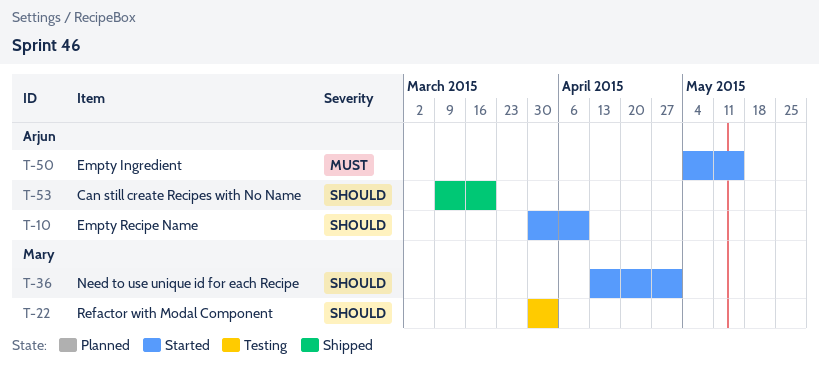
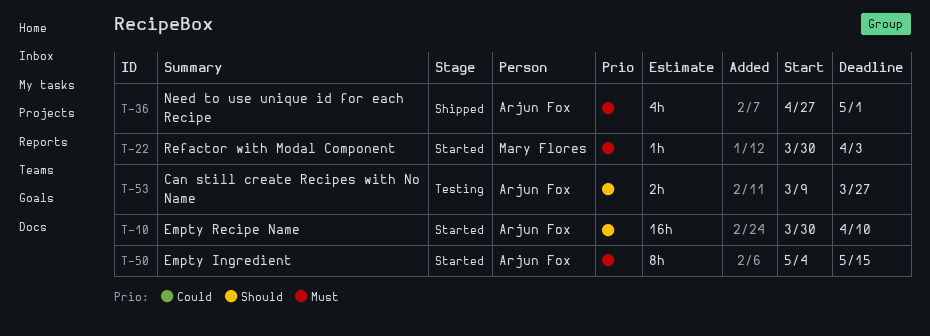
T-22, status: Testing -> Started
T-22, priority: Should -> Must
T-36, status: Started -> Shipped
T-36, owner: Mary Flores -> Arjun Fox
T-36, priority: Should -> Must
T-36, start: Apr 13 -> Apr 27
T-53, status: Shipped -> Testing
T-53, due: Mar 20 -> Mar 27

